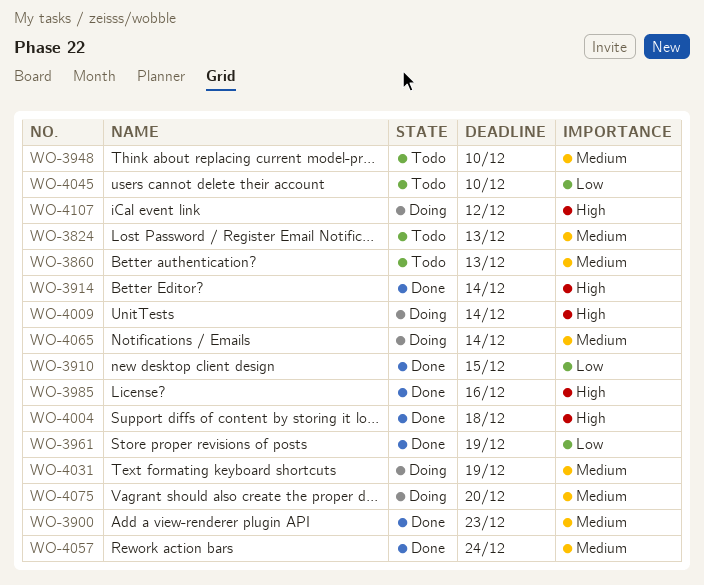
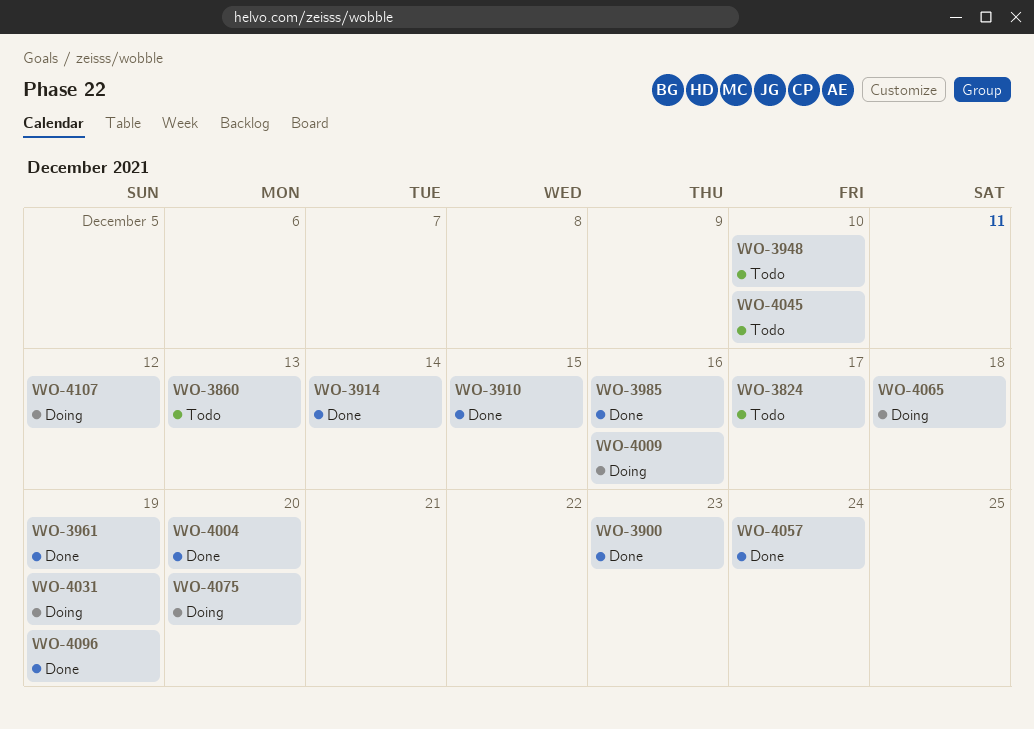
WO-3824, due: Dec 13 -> Dec 17
WO-4004, due: Dec 18 -> Dec 20
WO-4009, due: Dec 14 -> Dec 16
WO-4065, due: Dec 14 -> Dec 18
WO-4096: none -> present

